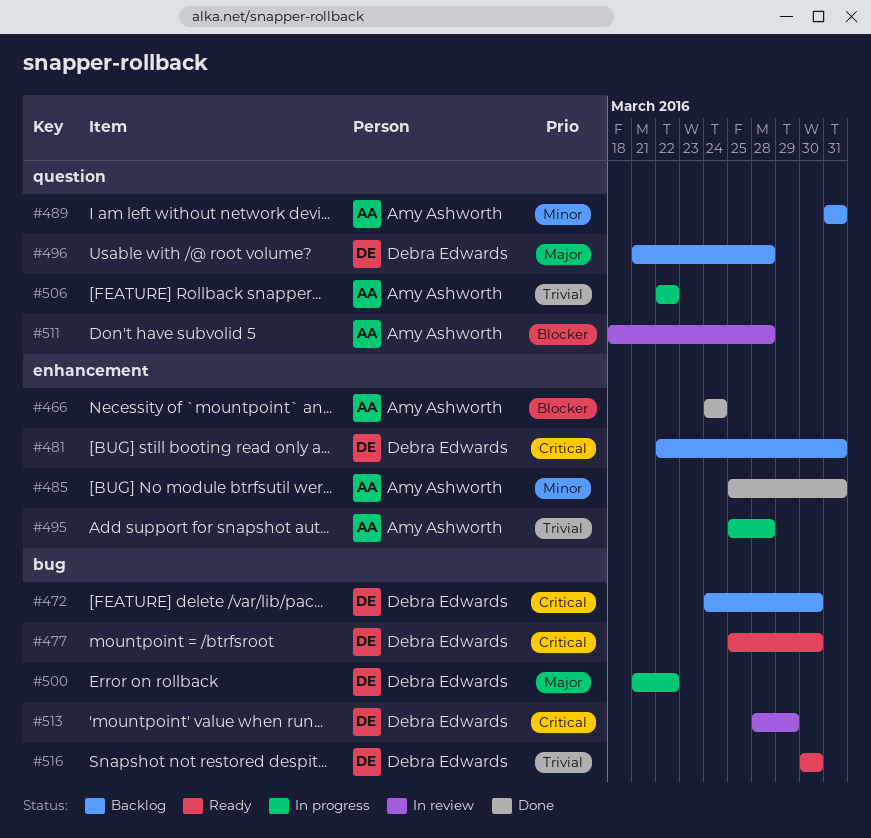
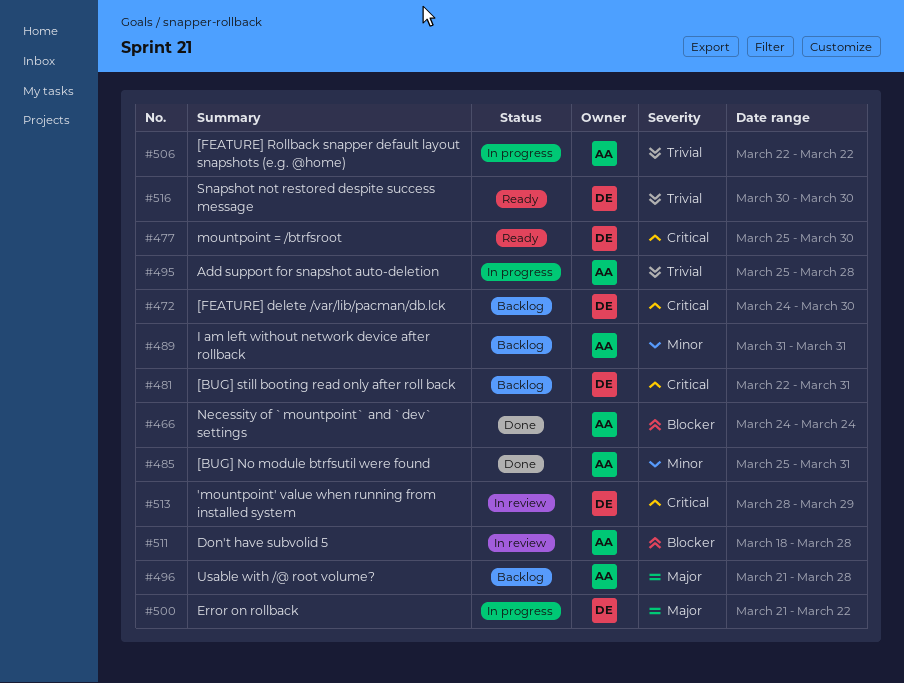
#496, owner: Debra Edwards -> Amy Ashworth

